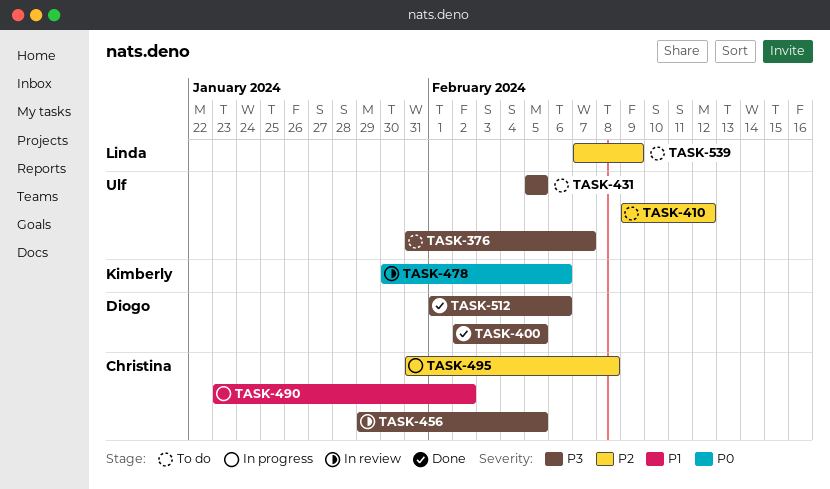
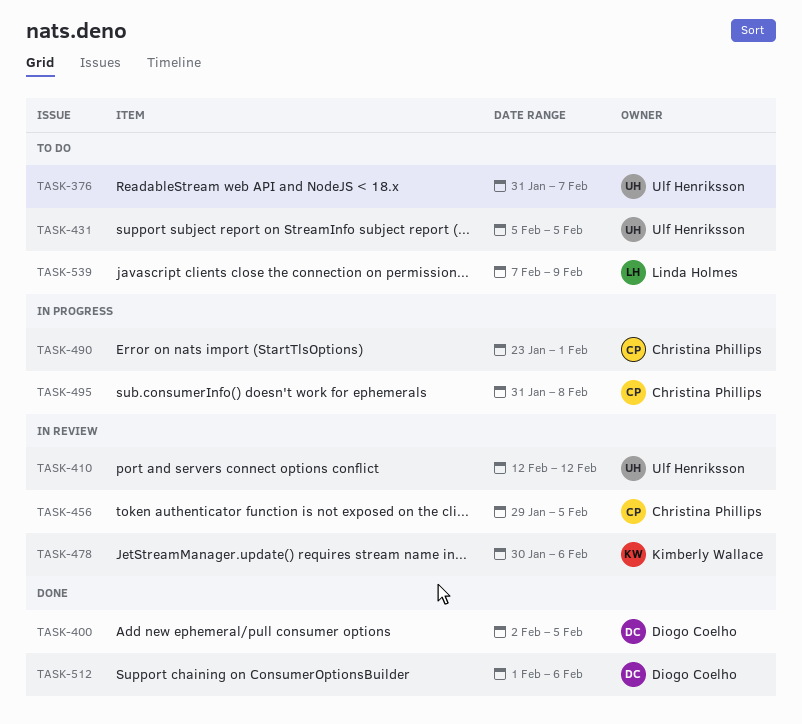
TASK-410, status: To do -> In review
TASK-410, start: Feb 9 -> Feb 12
TASK-490, due: Feb 2 -> Feb 1

